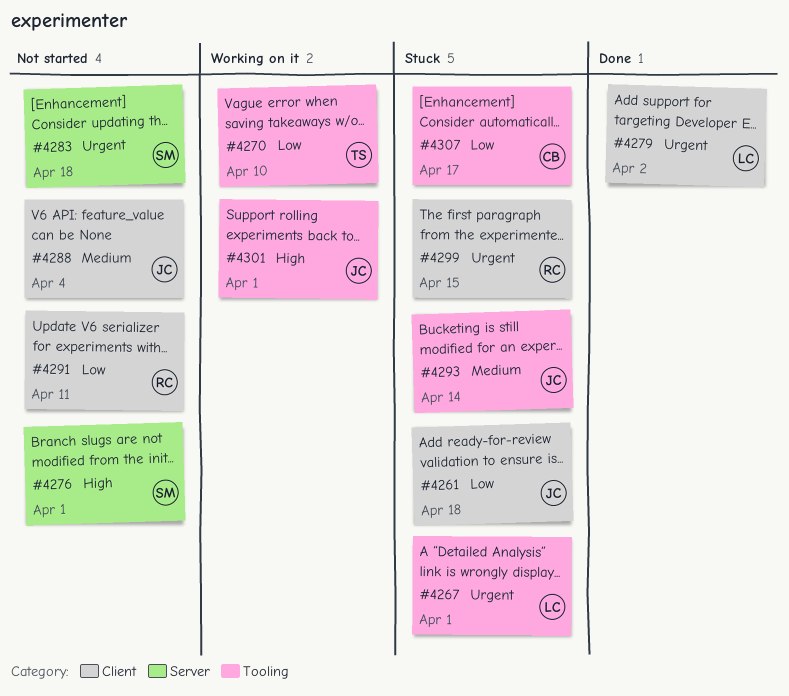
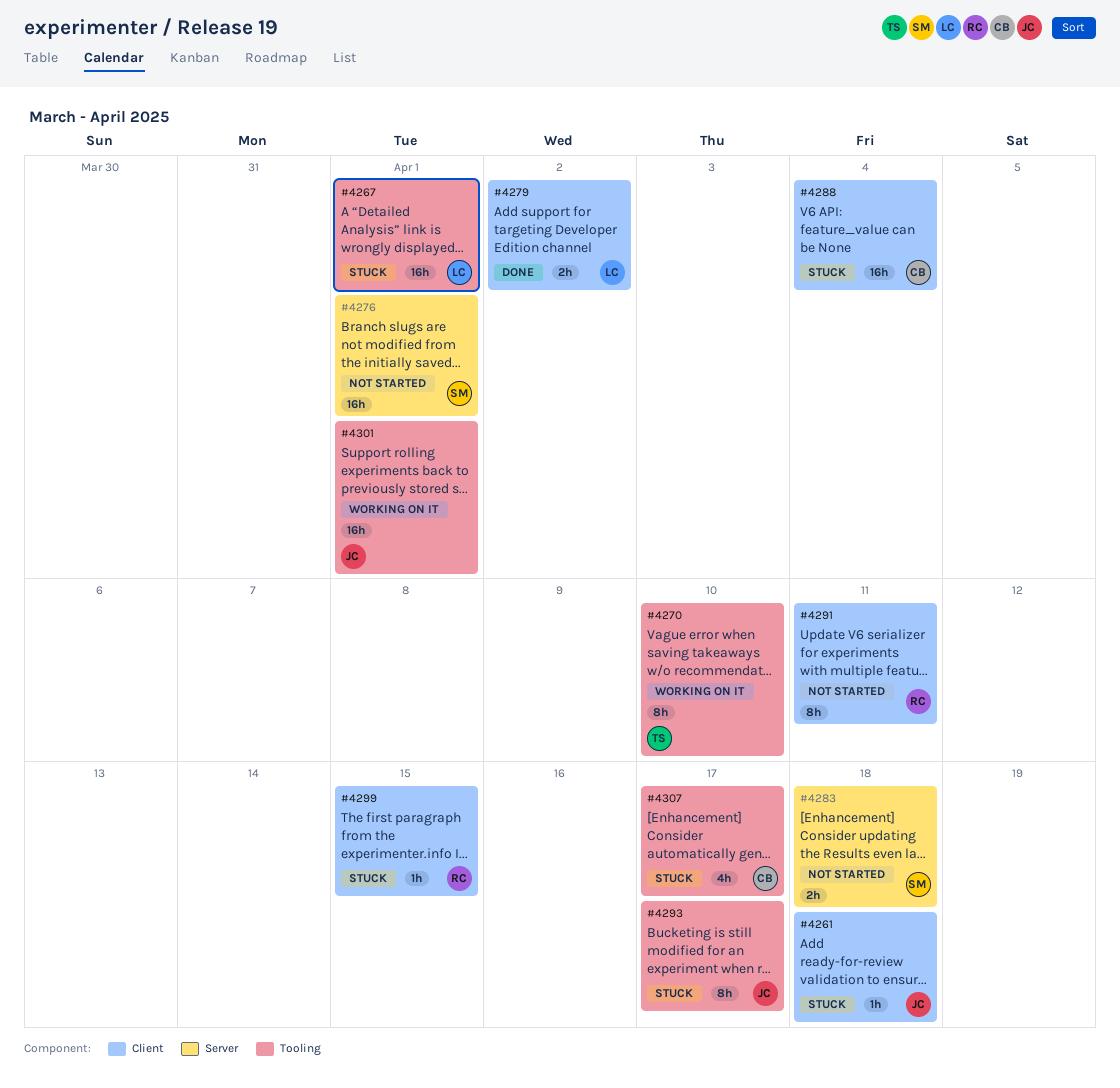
#4288, status: Not started -> Stuck
#4288, owner: JC -> CB
#4293, due: Apr 14 -> Apr 17

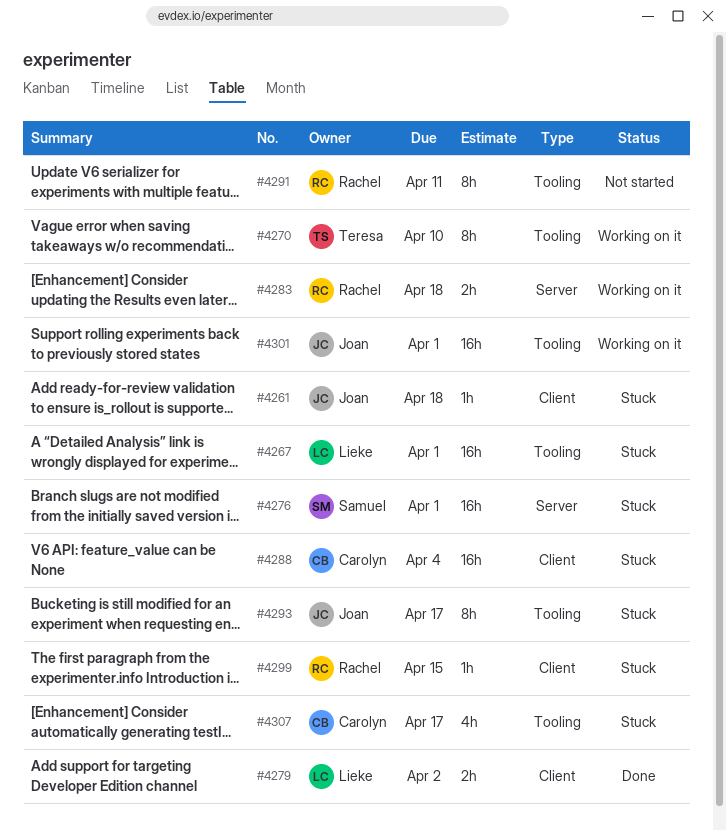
#4276, status: Not started -> Stuck
#4283, status: Not started -> Working on it
#4283, owner: Samuel -> Rachel
#4291, label: Client -> Tooling

